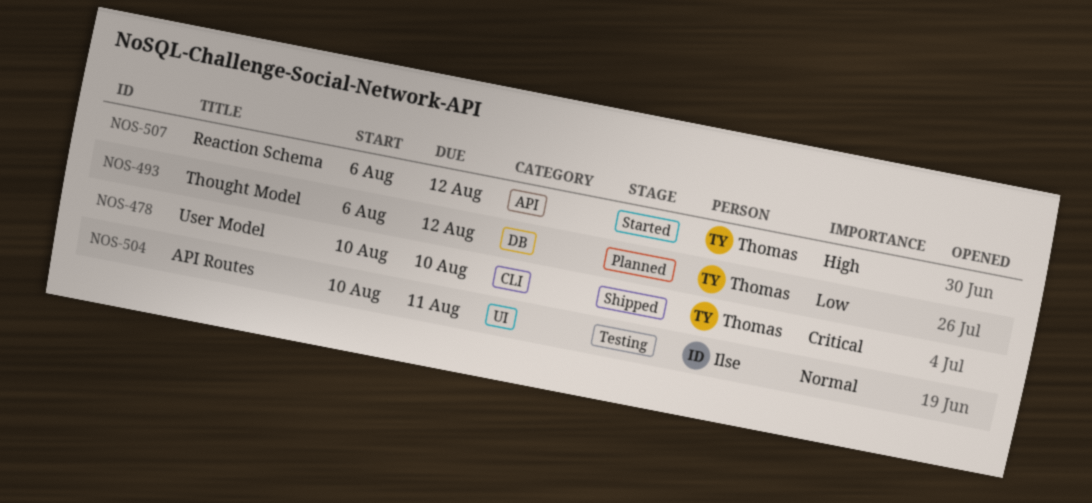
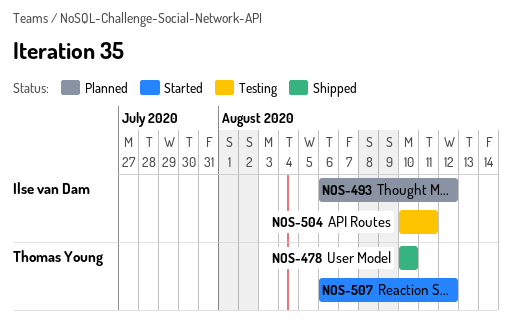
NOS-493, owner: Thomas Young -> Ilse van Dam

